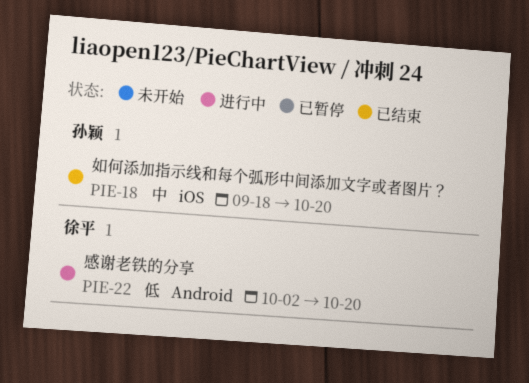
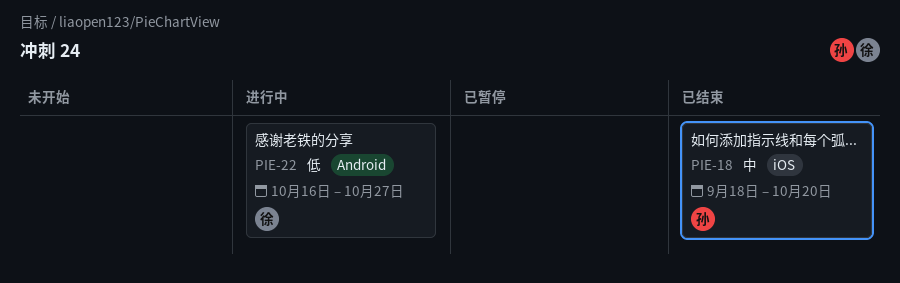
PIE-22, start: Oct 2 -> Oct 16
PIE-22, due: Oct 20 -> Oct 27

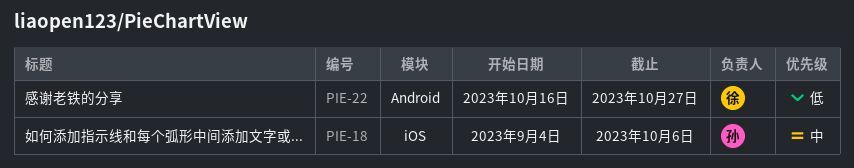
PIE-18, start: Sep 18 -> Sep 4
PIE-18, due: Oct 20 -> Oct 6

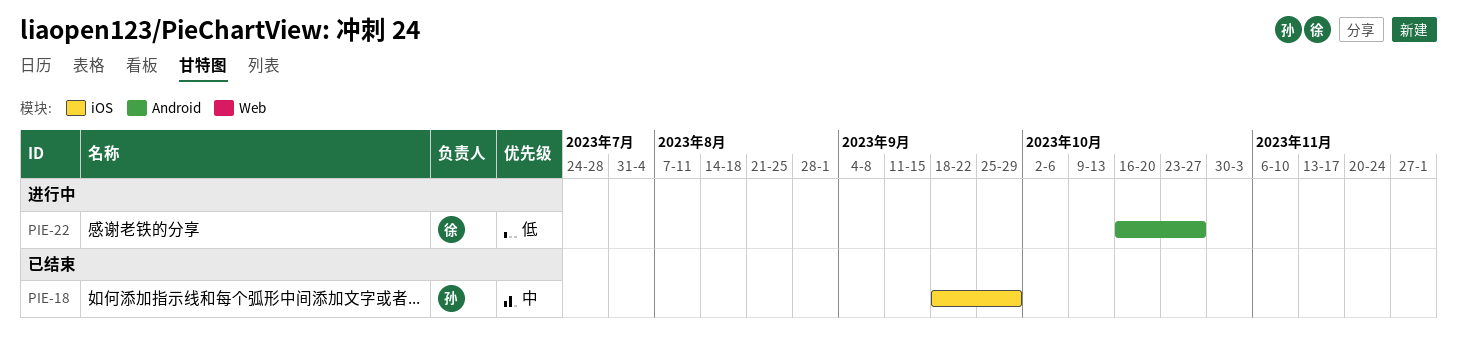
PIE-18, start: Sep 4 -> Sep 18
PIE-18, due: Oct 6 -> Sep 29

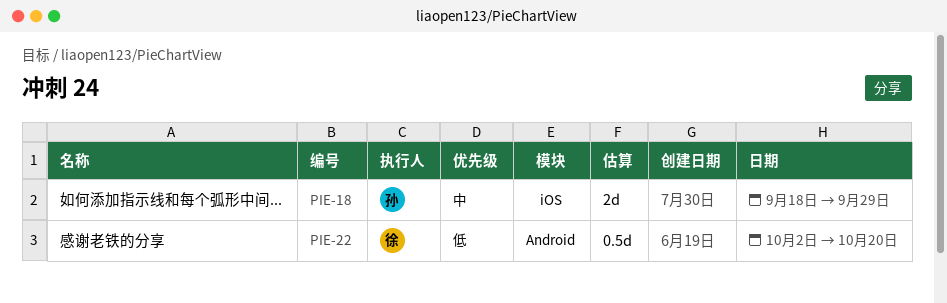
PIE-22, start: Oct 16 -> Oct 2
PIE-22, due: Oct 27 -> Oct 20

